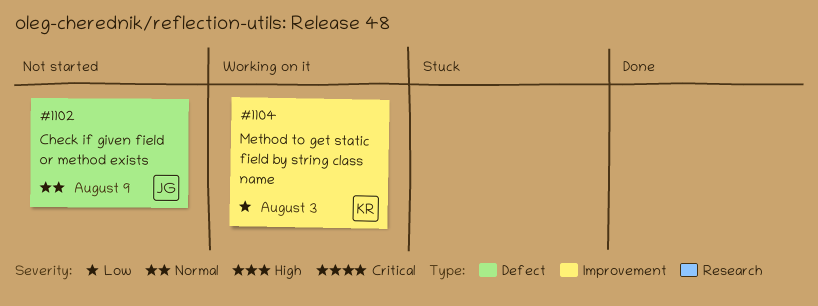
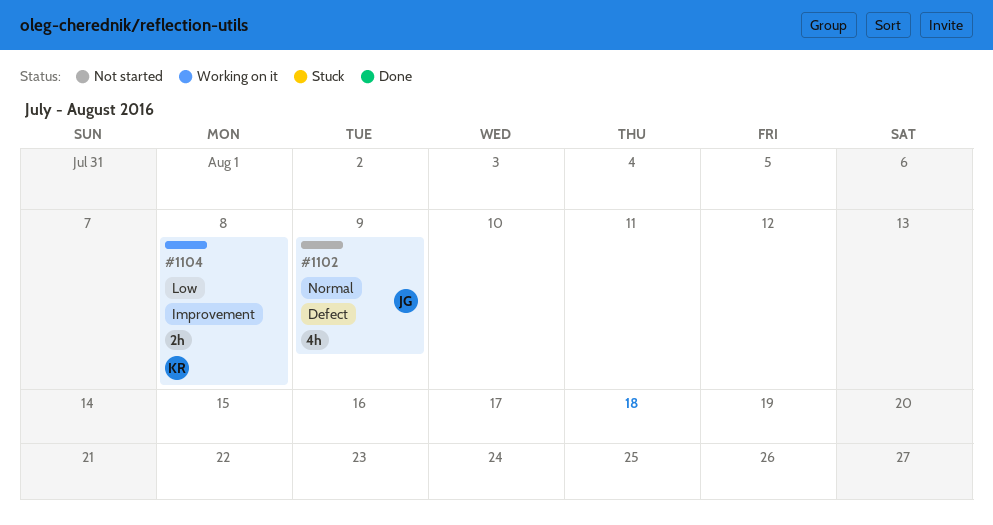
#1104, due: Aug 3 -> Aug 8

